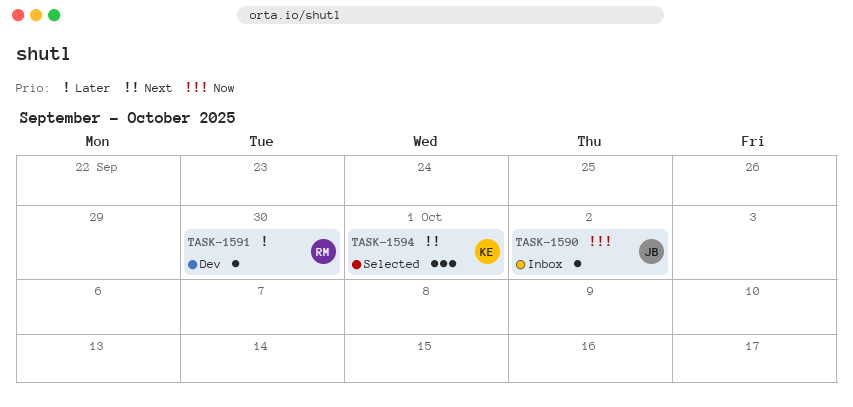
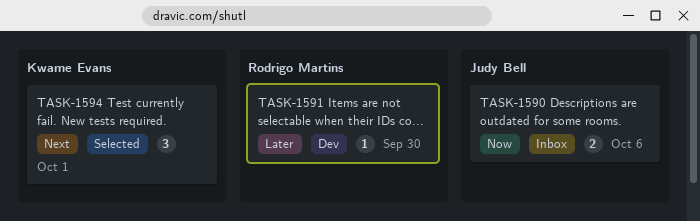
TASK-1590, estimate: 1 -> 2
TASK-1590, due: Oct 2 -> Oct 6

